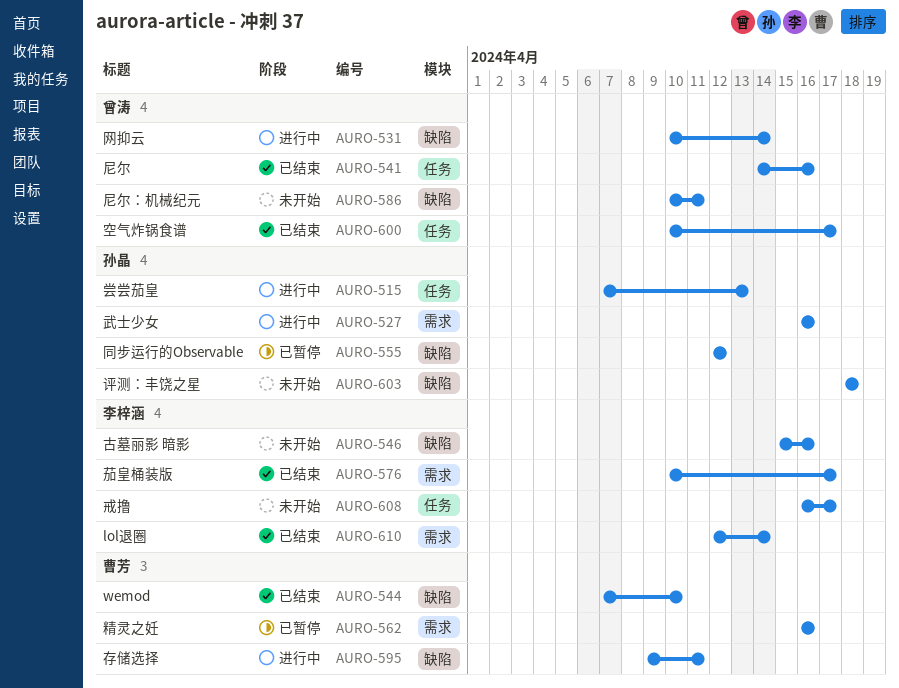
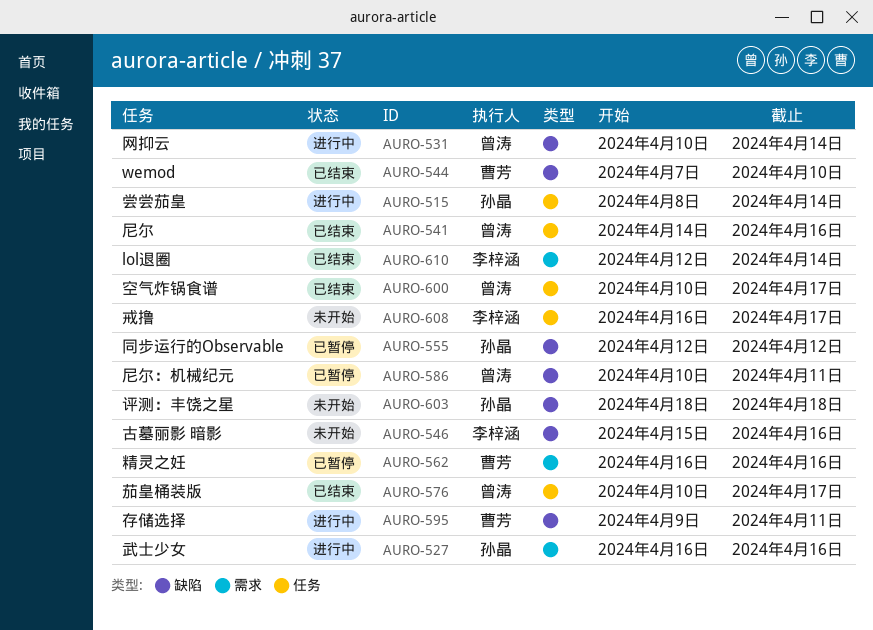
AURO-515, start: Apr 7 -> Apr 8
AURO-515, due: Apr 13 -> Apr 14
AURO-576, owner: 李梓涵 -> 曾涛
AURO-576, label: 需求 -> 任务
AURO-586, status: 未开始 -> 已暂停

